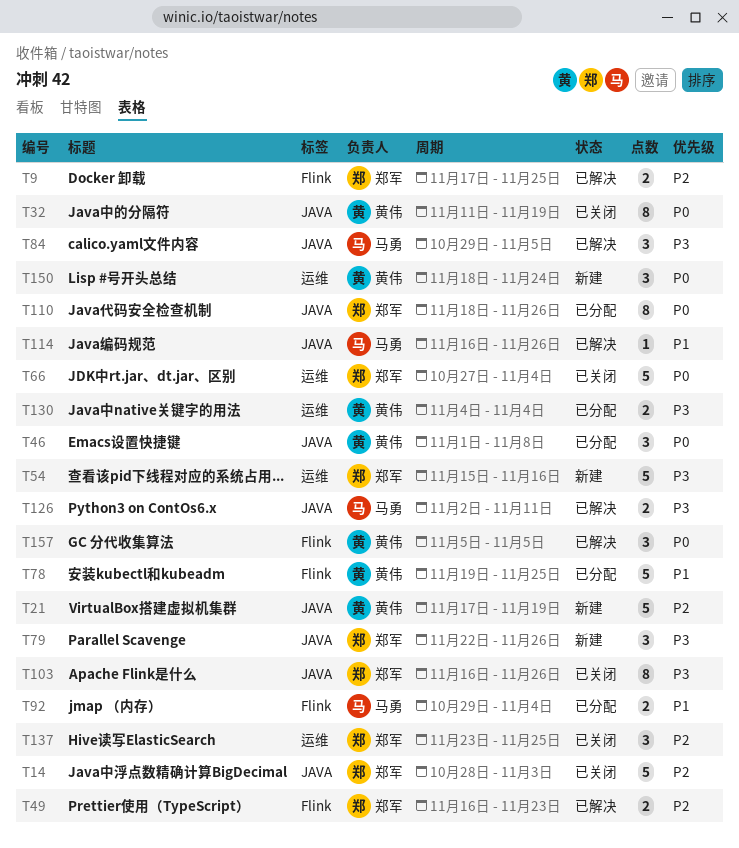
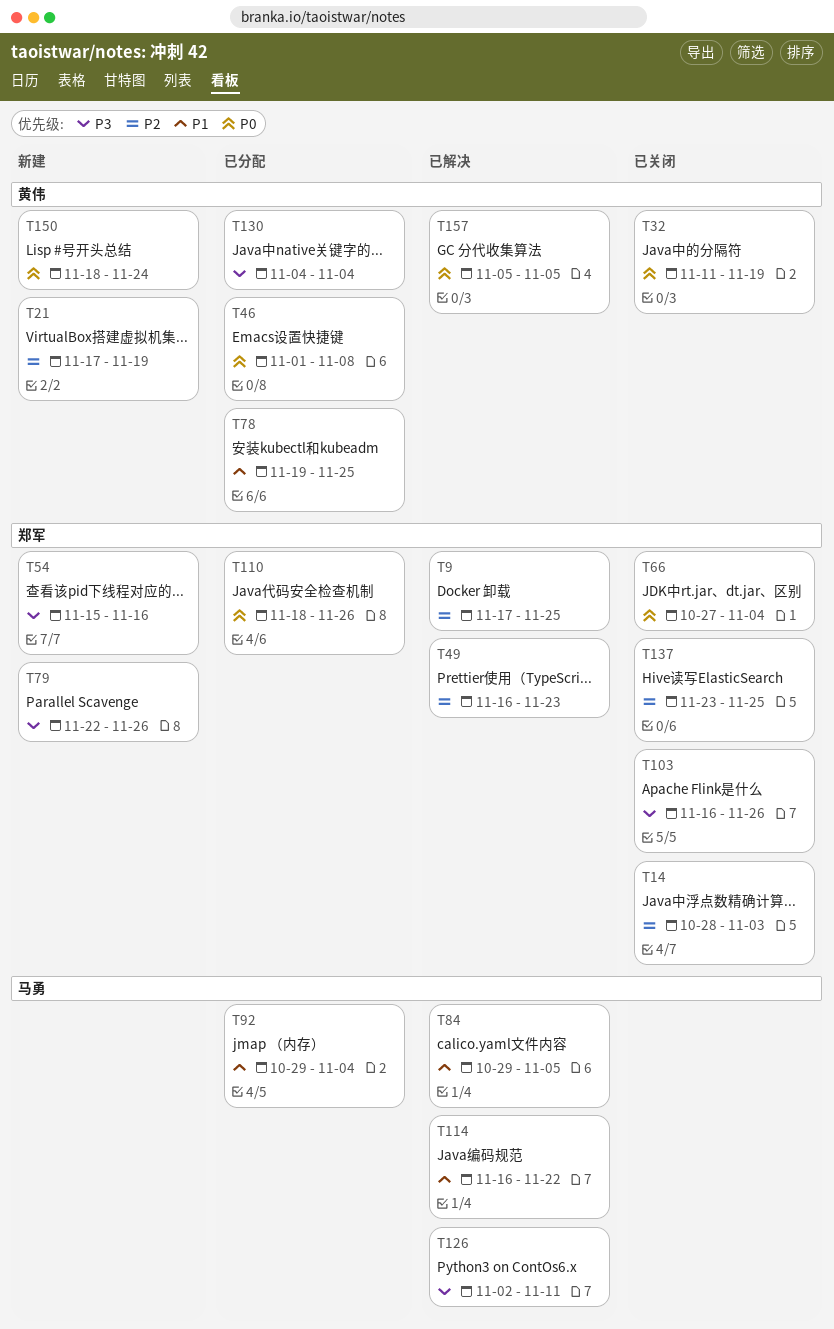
T84, priority: P3 -> P1
T114, due: Nov 26 -> Nov 22

